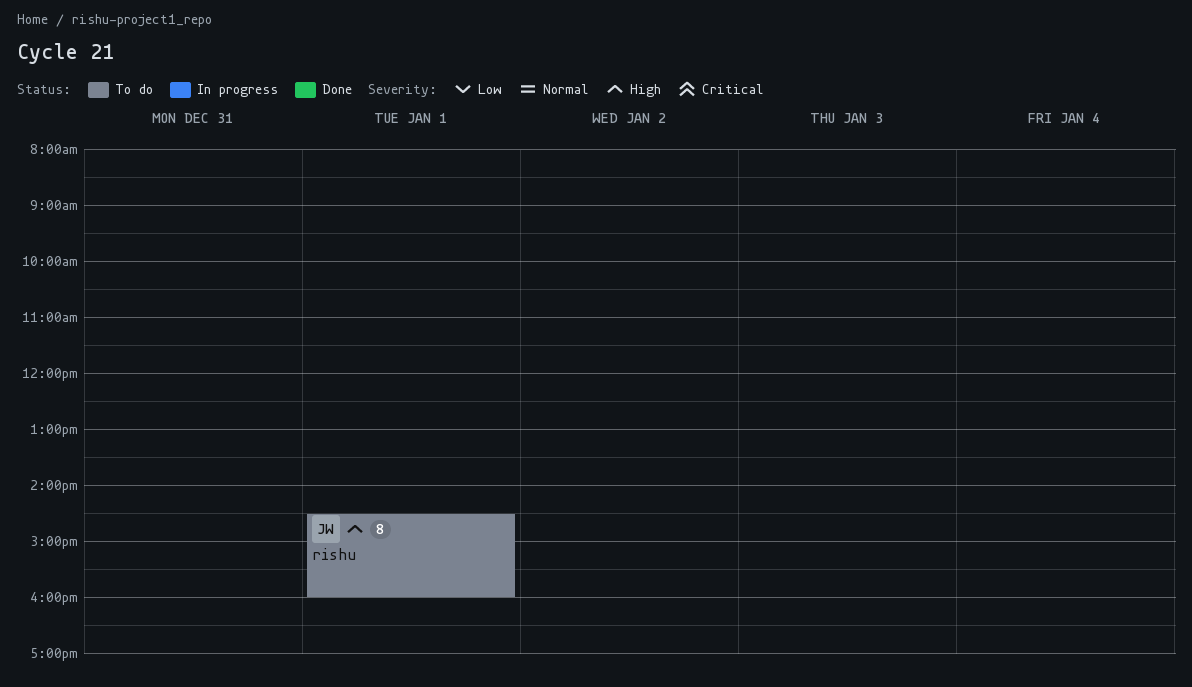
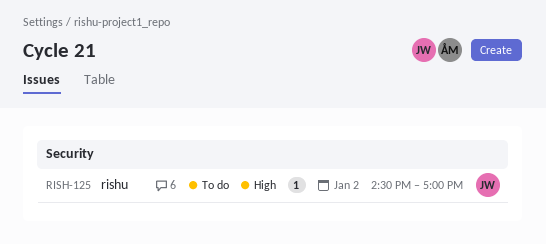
rishu, estimate: 8 -> 1
rishu, day: Jan 1 -> Jan 2
rishu, ends: 16:00 -> 17:00

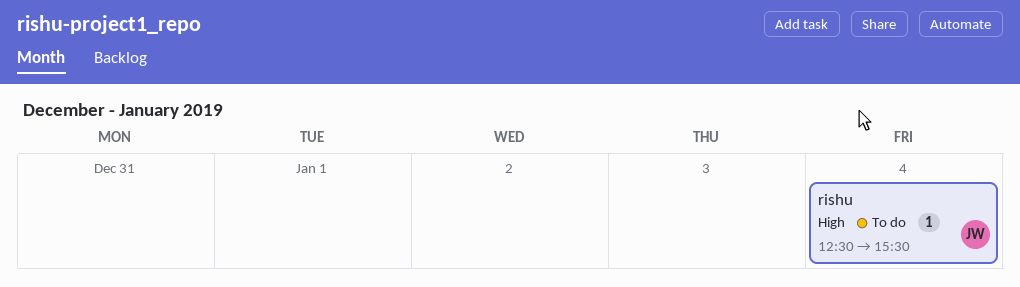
rishu, day: Jan 2 -> Jan 4
rishu, begins: 14:30 -> 12:30
rishu, ends: 17:00 -> 15:30

